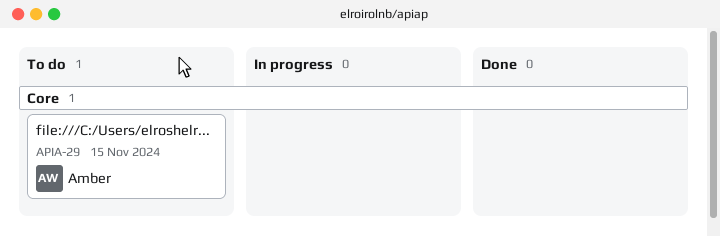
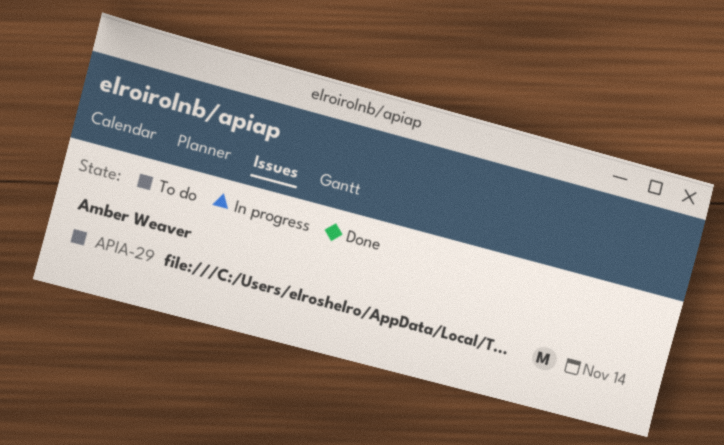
APIA-29, due: Nov 15 -> Nov 14

